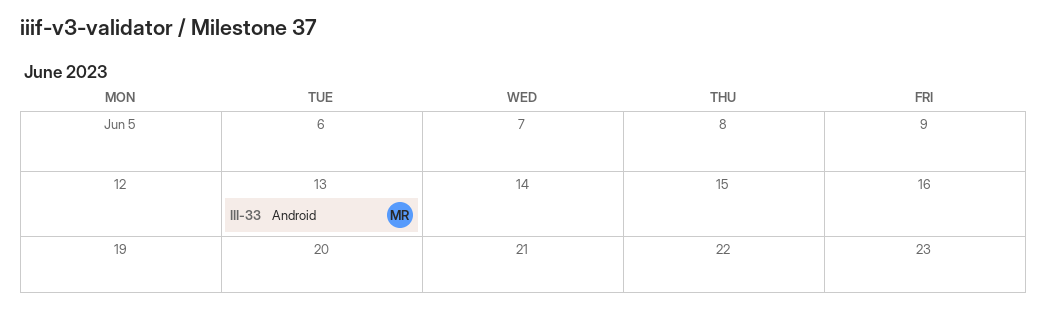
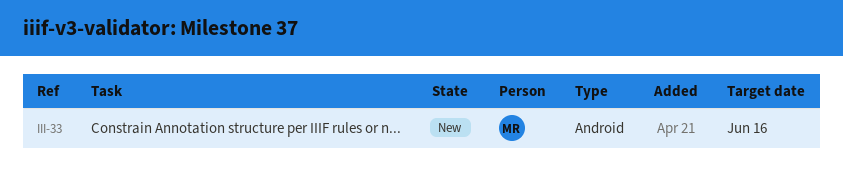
III-33, due: Jun 13 -> Jun 16

